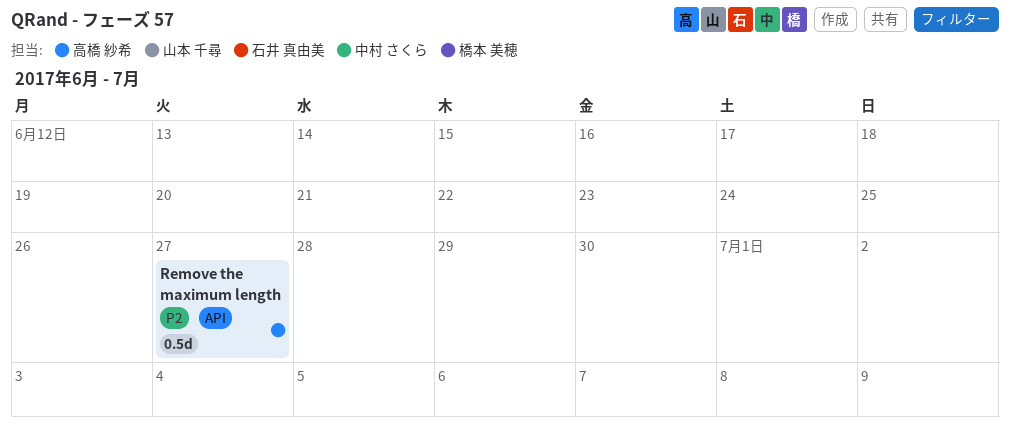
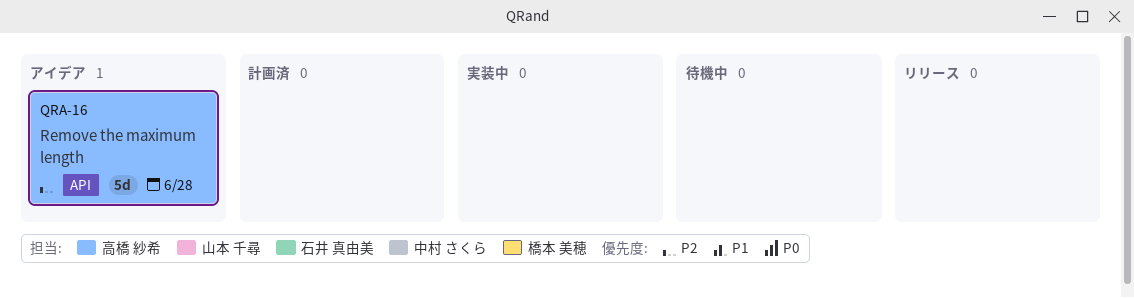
Remove the maximum length, estimate: 0.5d -> 5d
Remove the maximum length, due: Jun 27 -> Jun 28

